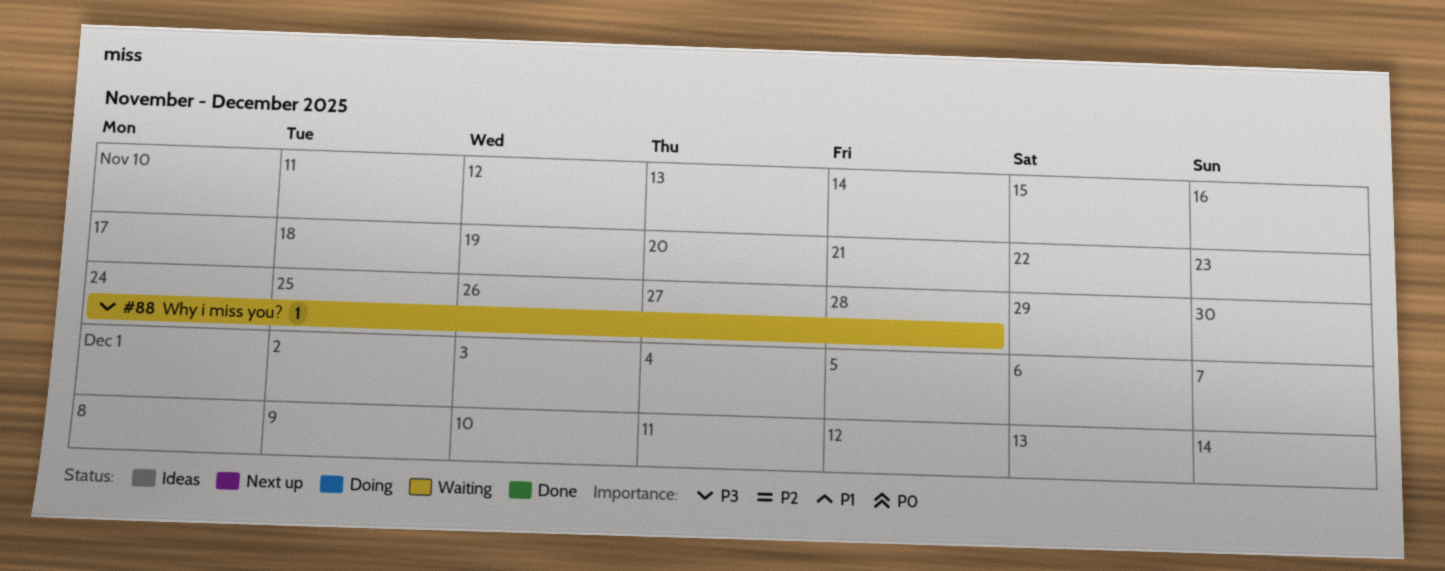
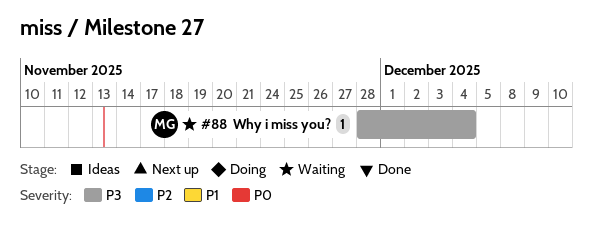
#88, start: Nov 24 -> Nov 28
#88, due: Nov 28 -> Dec 4

